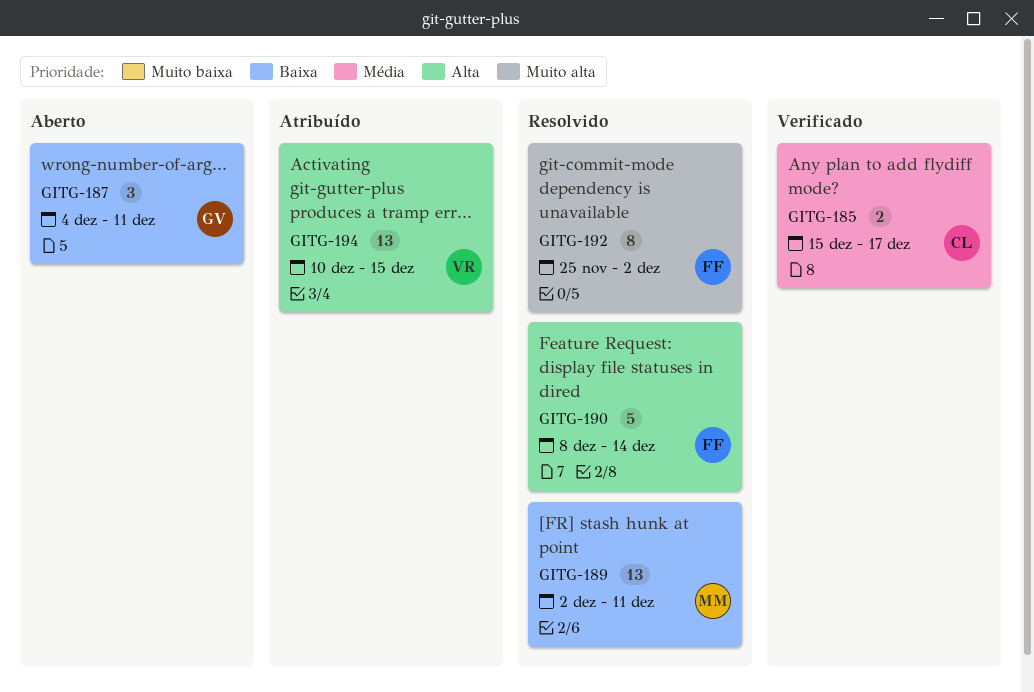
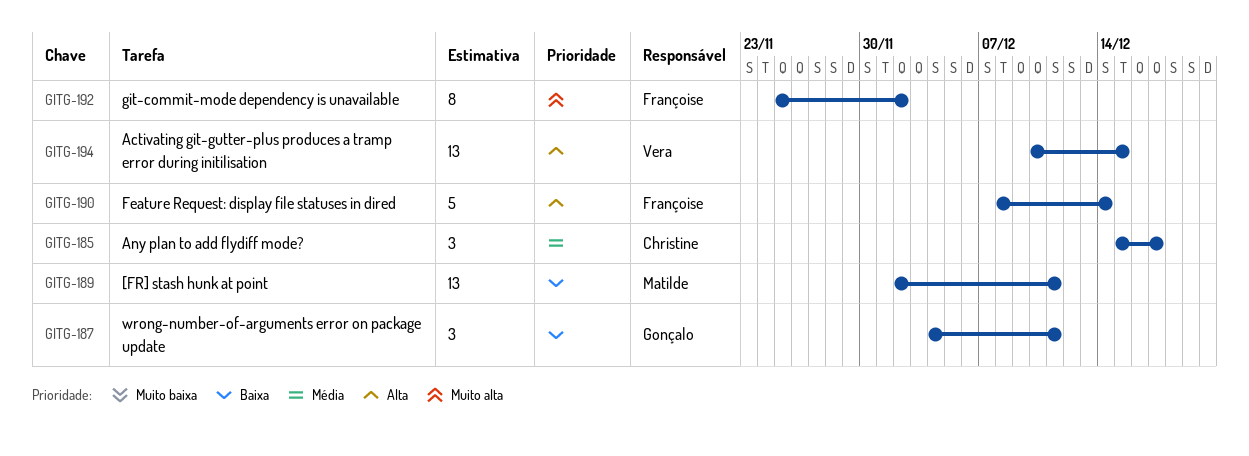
GITG-185, estimate: 2 -> 3

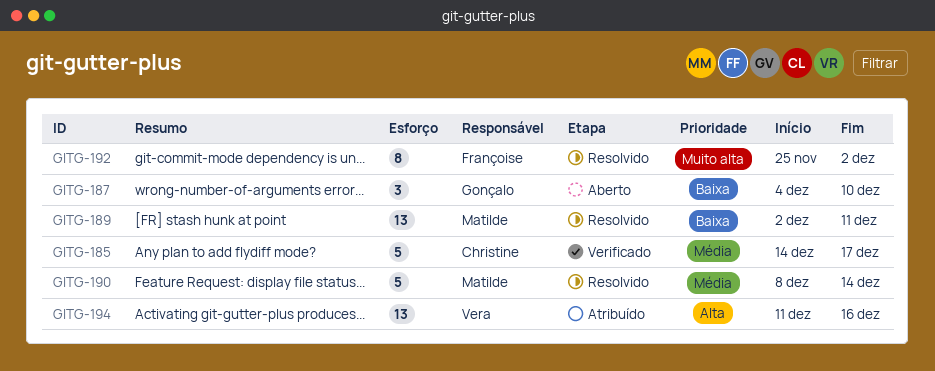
GITG-185, estimate: 3 -> 5
GITG-185, start: Dec 15 -> Dec 14
GITG-187, due: Dec 11 -> Dec 10
GITG-190, owner: Françoise -> Matilde
GITG-190, priority: Alta -> Média
GITG-194, start: Dec 10 -> Dec 11
GITG-194, due: Dec 15 -> Dec 16

